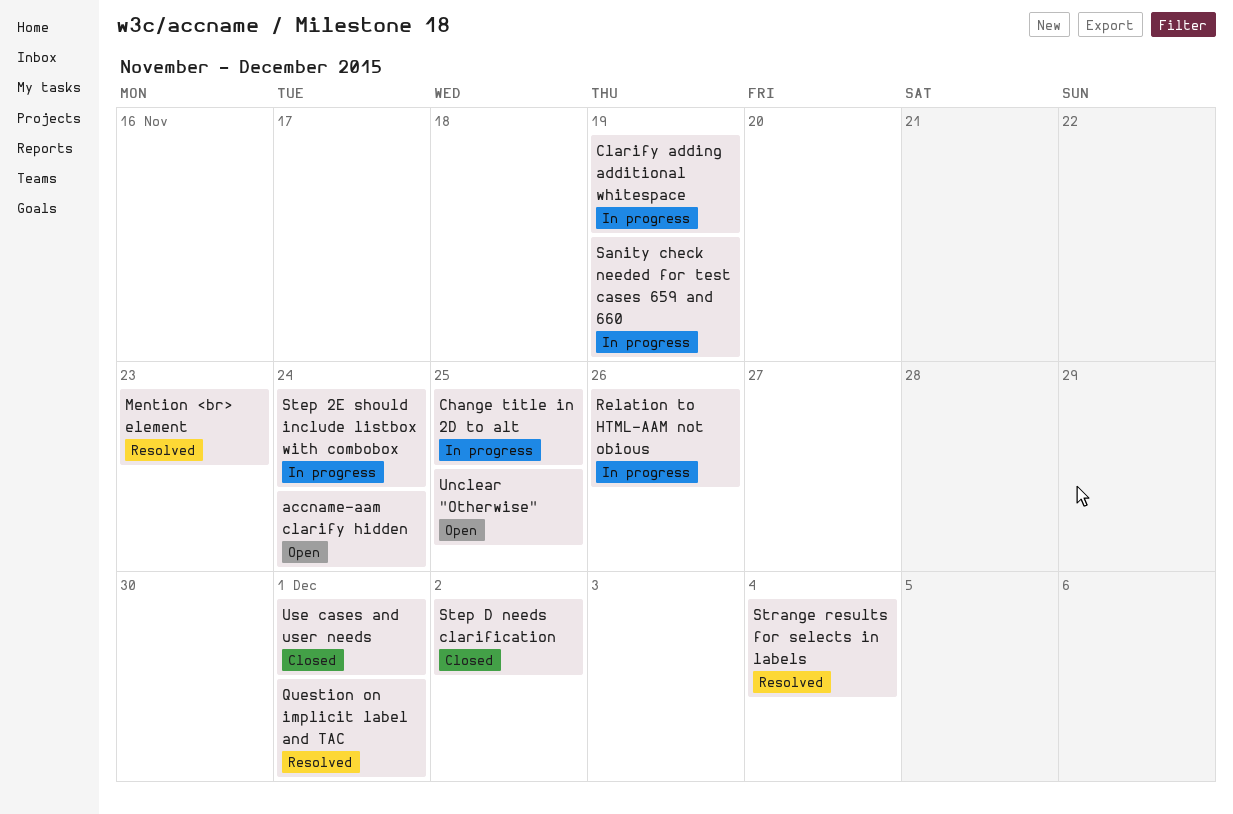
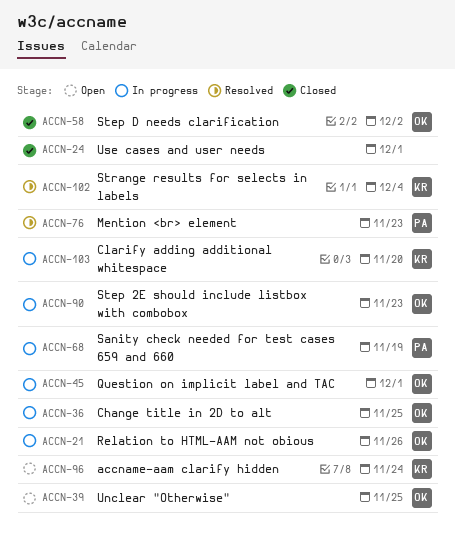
Clarify adding additional whitespace, due: Nov 19 -> Nov 20
Question on implicit label and TAC, status: Resolved -> In progress
Step 2E should include listbox with combobox, due: Nov 24 -> Nov 23

